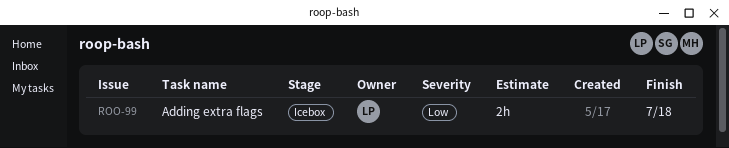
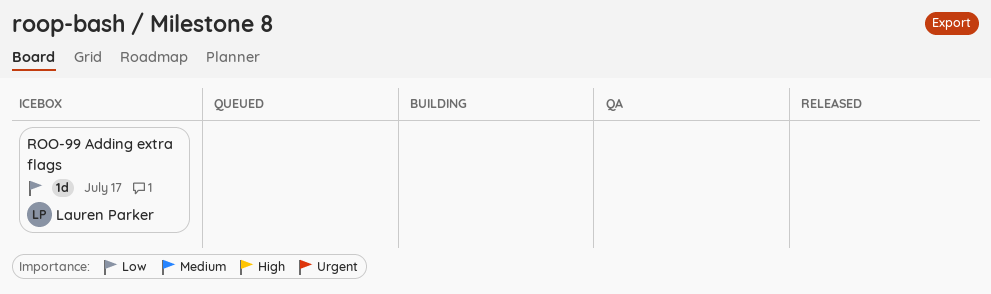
ROO-99, estimate: 2h -> 1d
ROO-99, due: Jul 18 -> Jul 17

